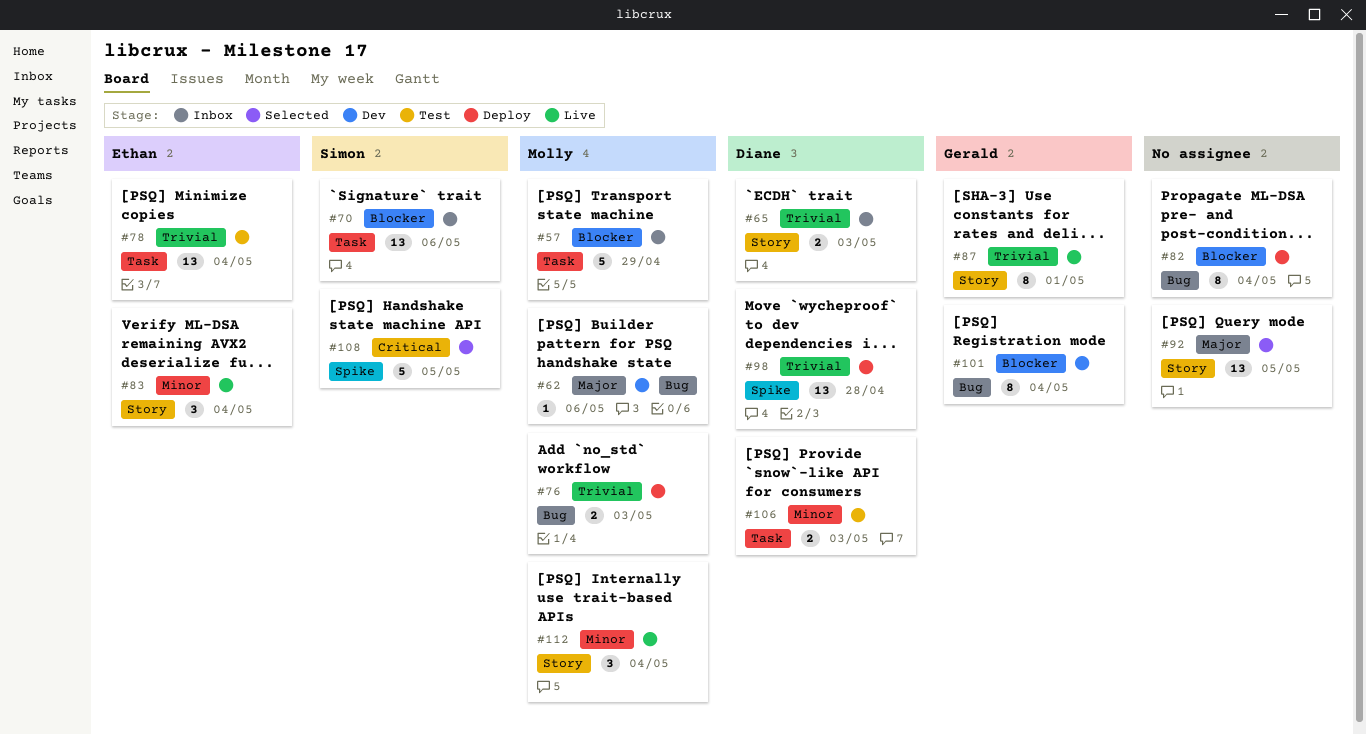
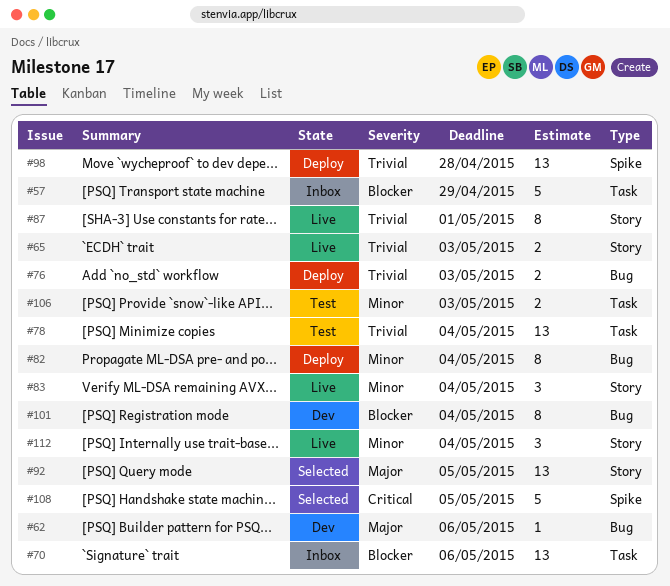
#65, status: Inbox -> Live
#82, priority: Blocker -> Minor

